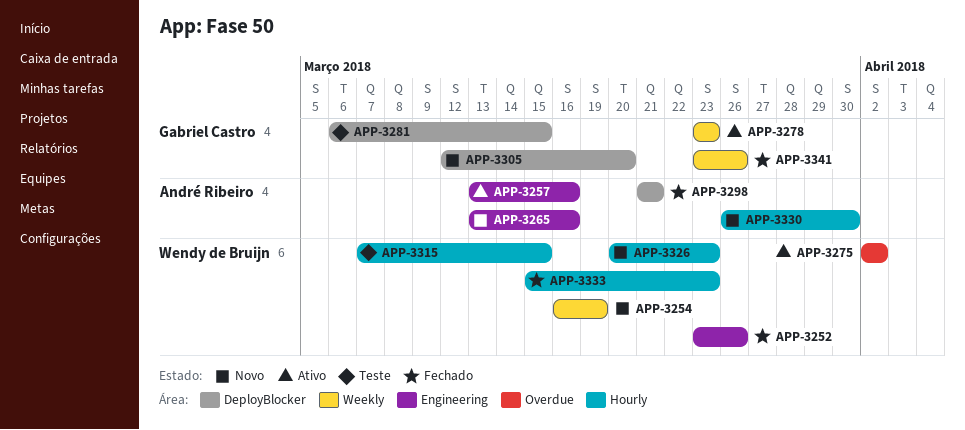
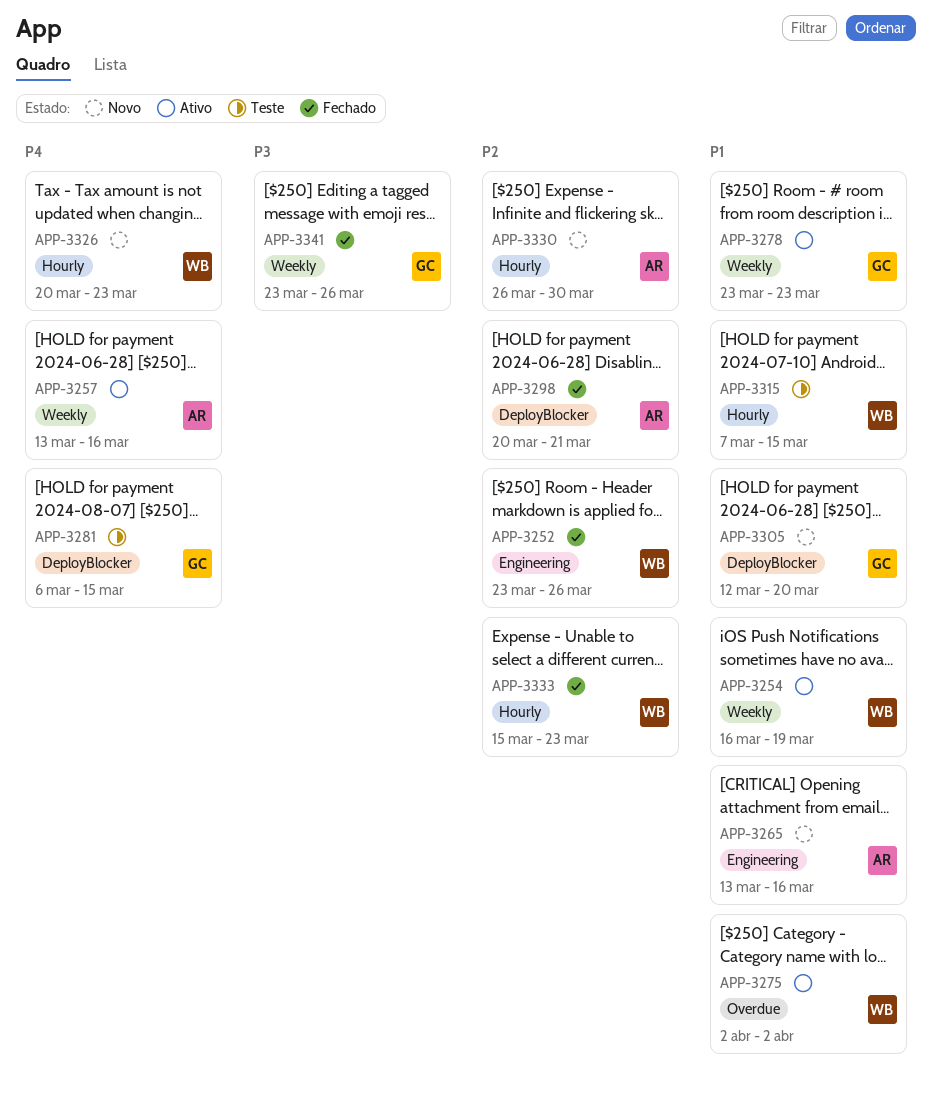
APP-3254, status: Novo -> Ativo
APP-3257, label: Engineering -> Weekly
APP-3298, start: Mar 21 -> Mar 20

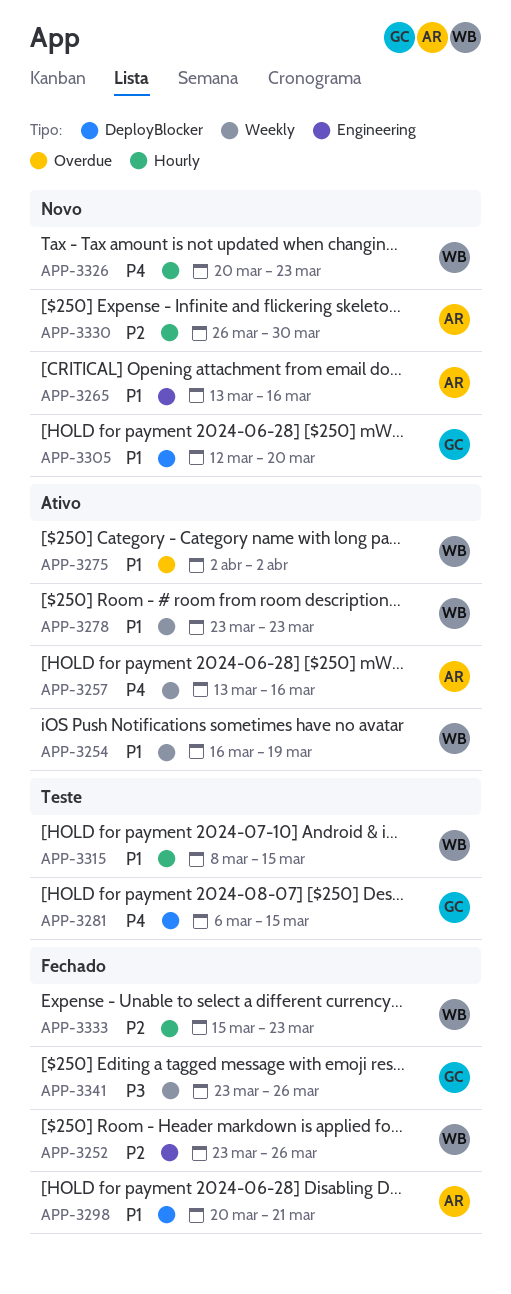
APP-3278, owner: GC -> WB
APP-3298, priority: P2 -> P1
APP-3315, start: Mar 7 -> Mar 8

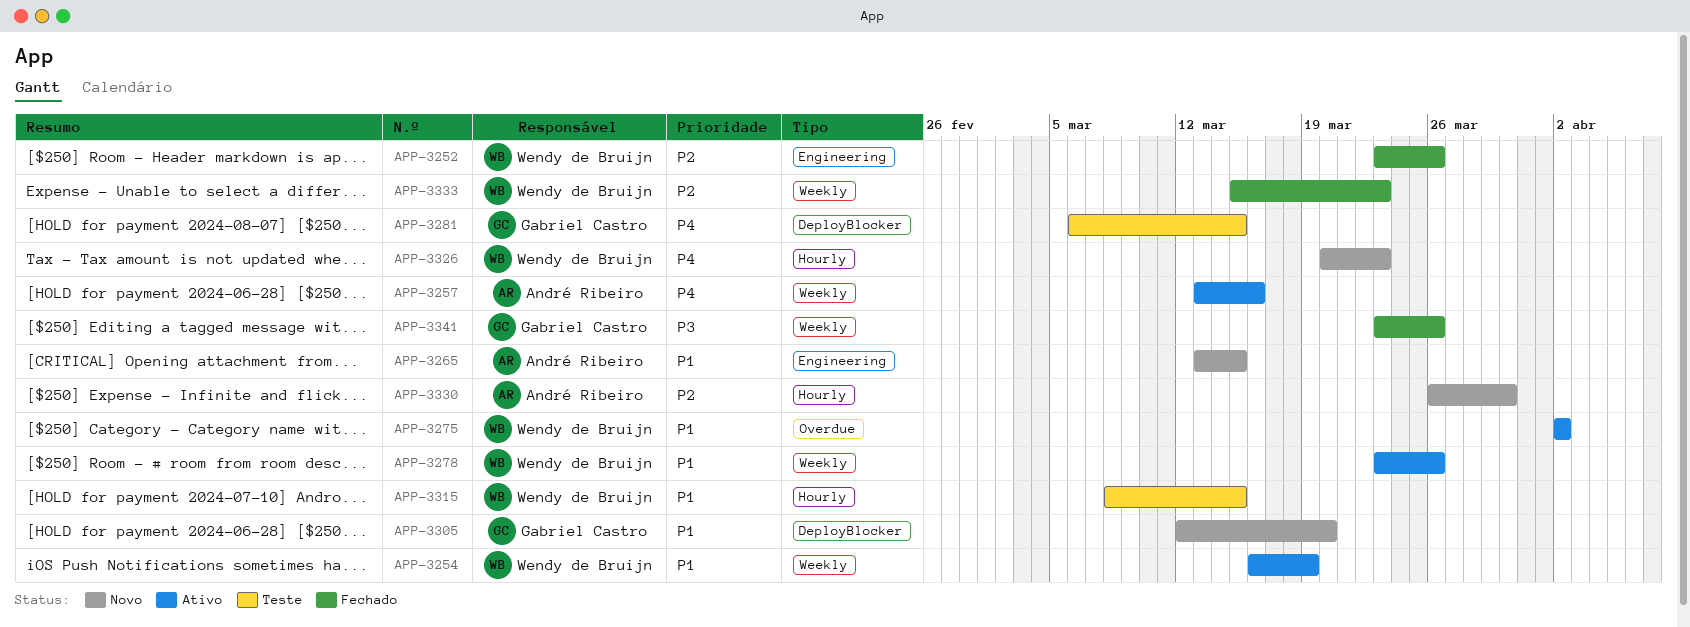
APP-3265, due: Mar 16 -> Mar 15
APP-3278, due: Mar 23 -> Mar 26
APP-3298: present -> none
APP-3333, label: Hourly -> Weekly

